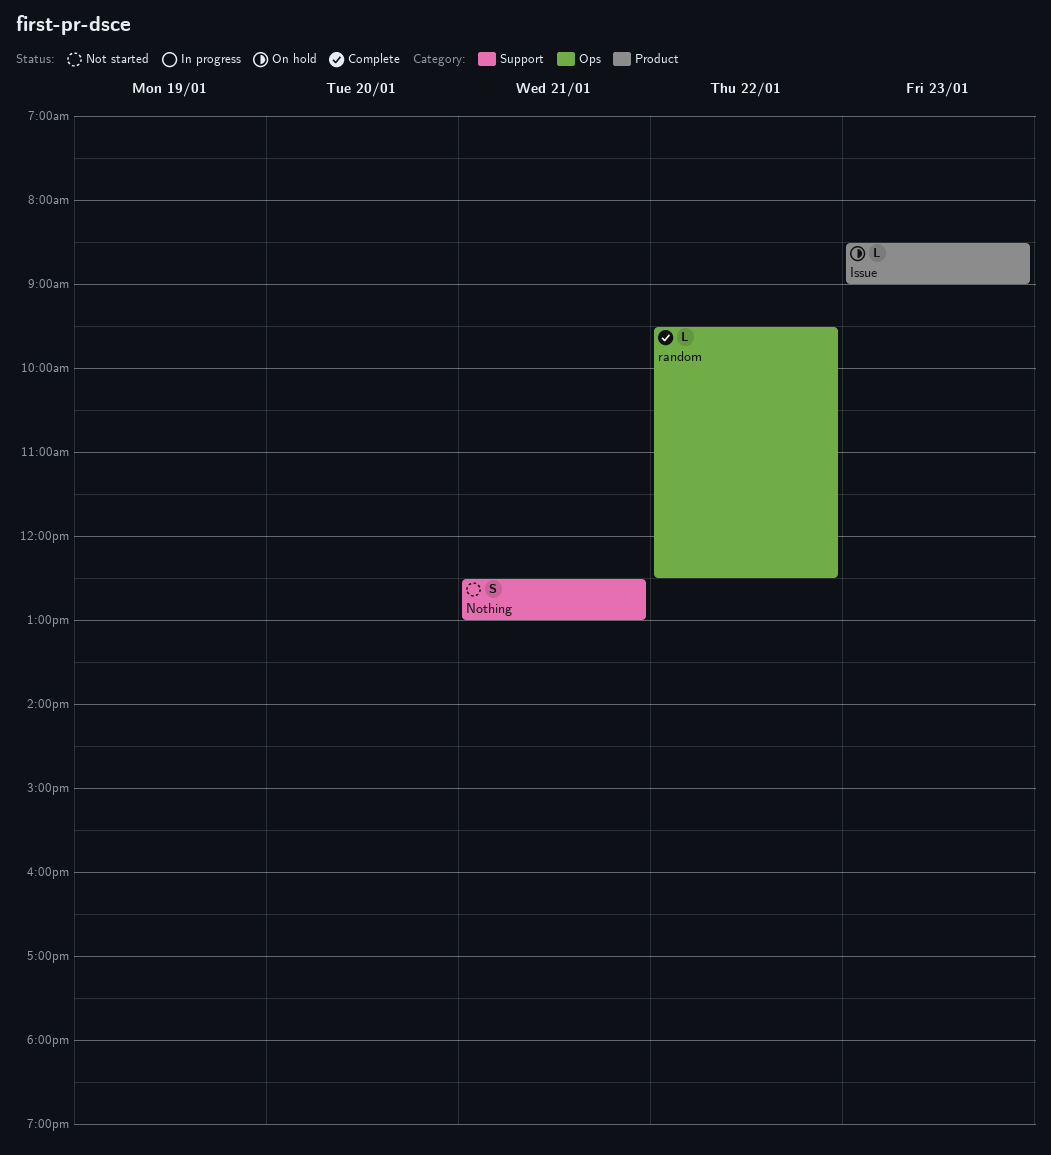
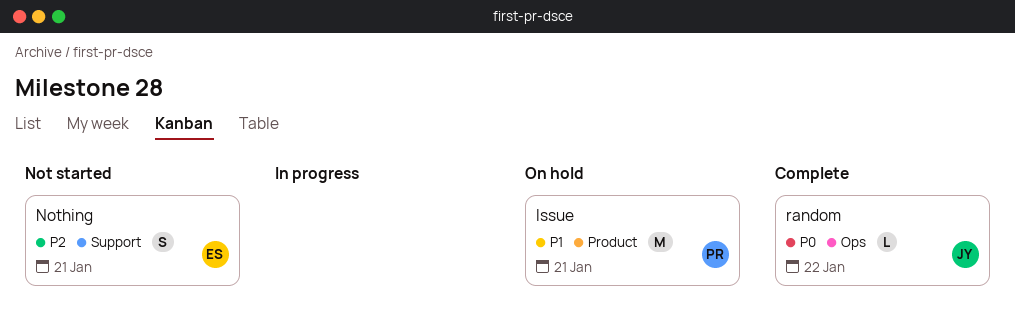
Issue, estimate: L -> M
Issue, day: Jan 23 -> Jan 21

